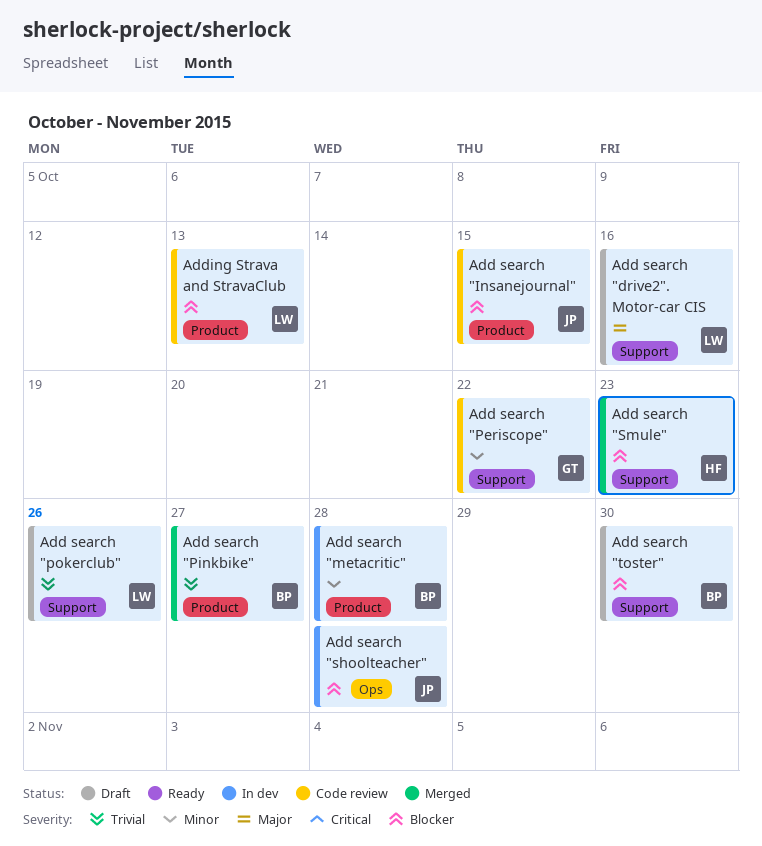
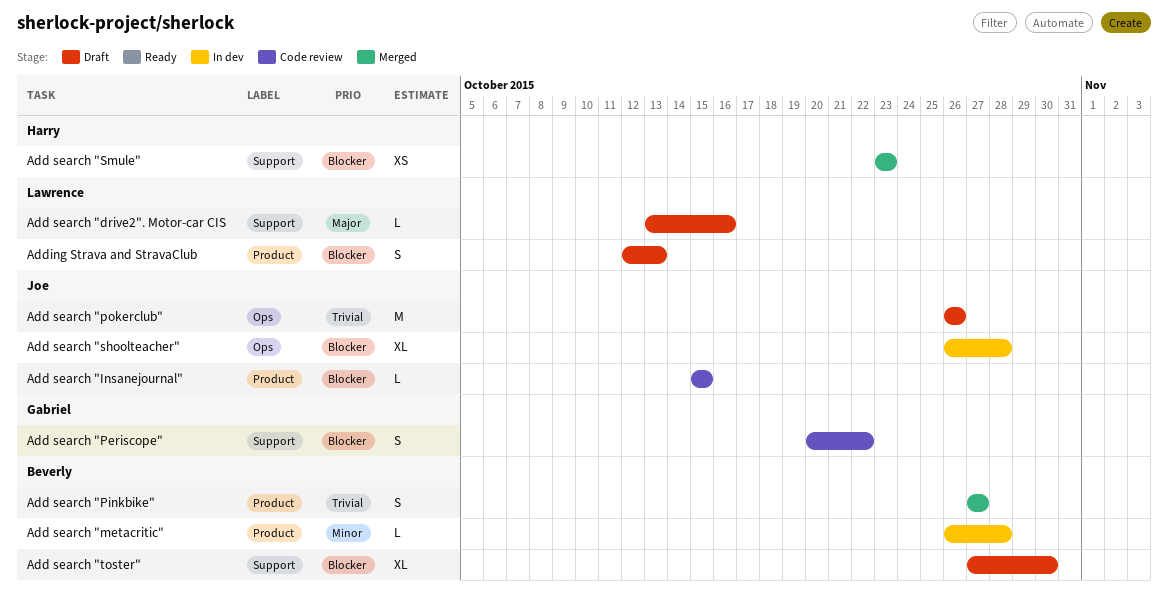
Add search "Periscope", priority: Minor -> Blocker
Add search "pokerclub", owner: Lawrence -> Joe
Add search "pokerclub", label: Support -> Ops
Adding Strava and StravaClub, status: Code review -> Draft

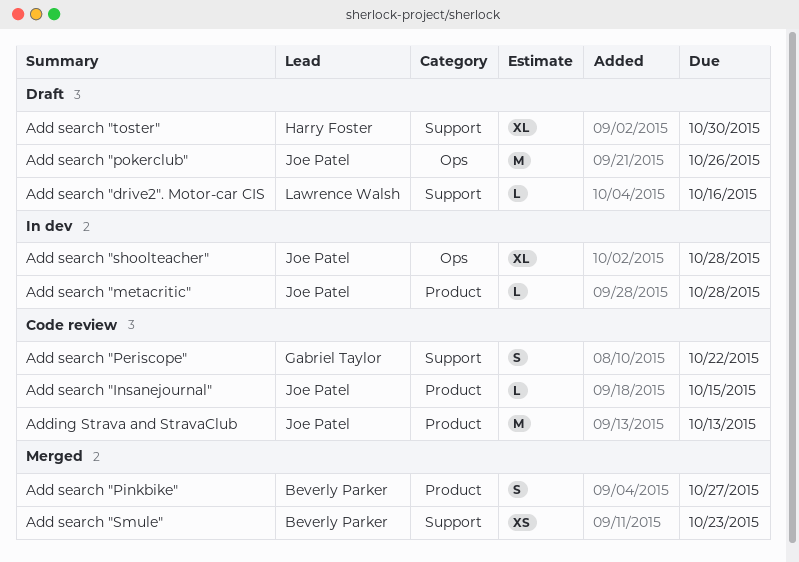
Add search "metacritic", owner: Beverly Parker -> Joe Patel
Add search "Smule", owner: Harry Foster -> Beverly Parker
Add search "toster", owner: Beverly Parker -> Harry Foster
Adding Strava and StravaClub, status: Draft -> Code review
Adding Strava and StravaClub, owner: Lawrence Walsh -> Joe Patel
Adding Strava and StravaClub, estimate: S -> M

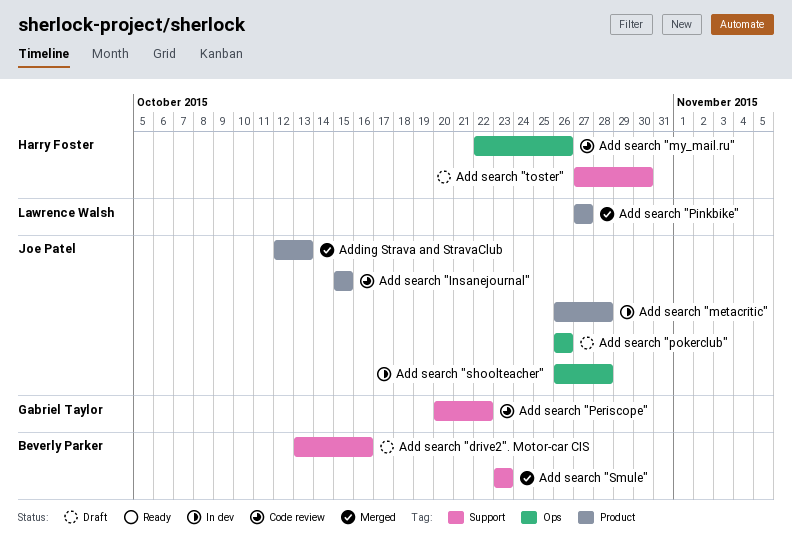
Add search "drive2". Motor-car CIS, owner: Lawrence Walsh -> Beverly Parker
Add search "my_mail.ru": none -> present
Add search "Pinkbike", owner: Beverly Parker -> Lawrence Walsh
Adding Strava and StravaClub, status: Code review -> Merged

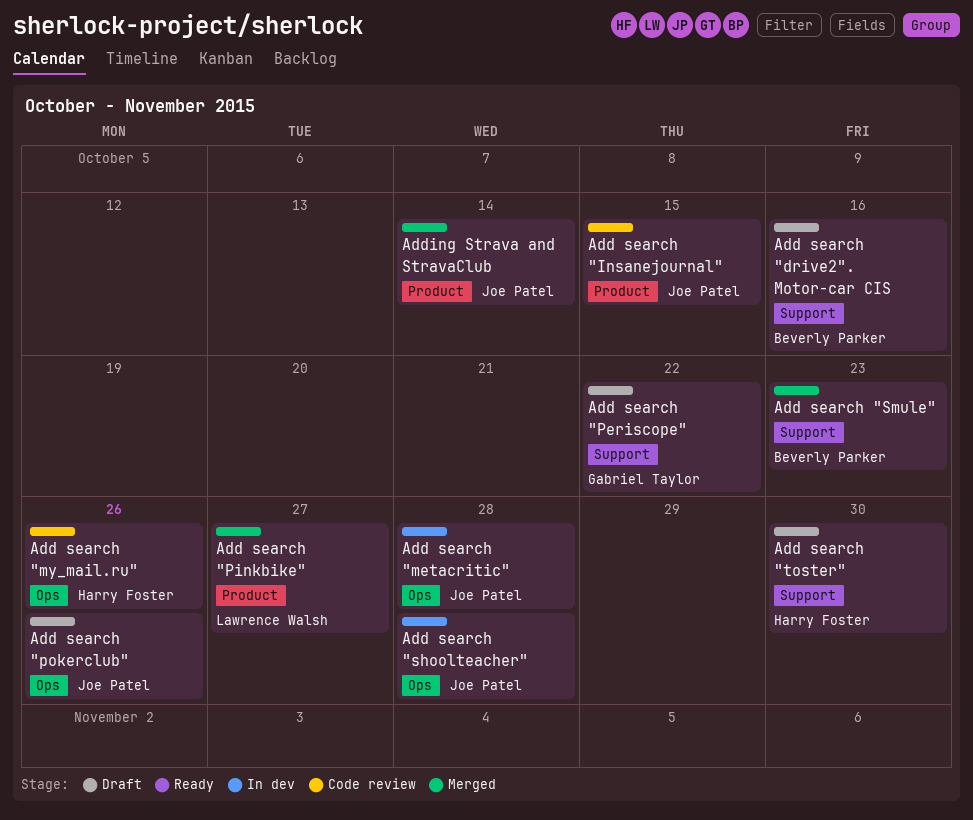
Add search "metacritic", label: Product -> Ops
Add search "Periscope", status: Code review -> Draft
Adding Strava and StravaClub, due: Oct 13 -> Oct 14

